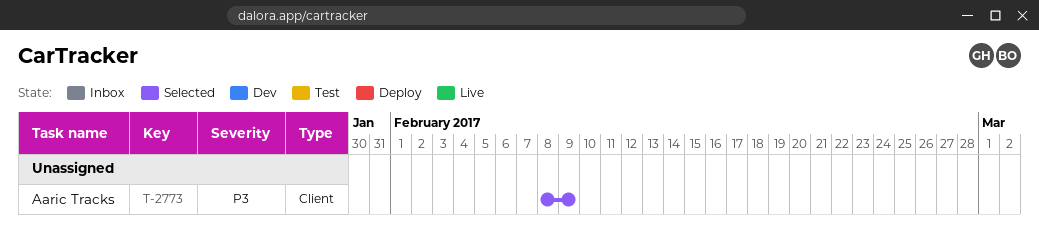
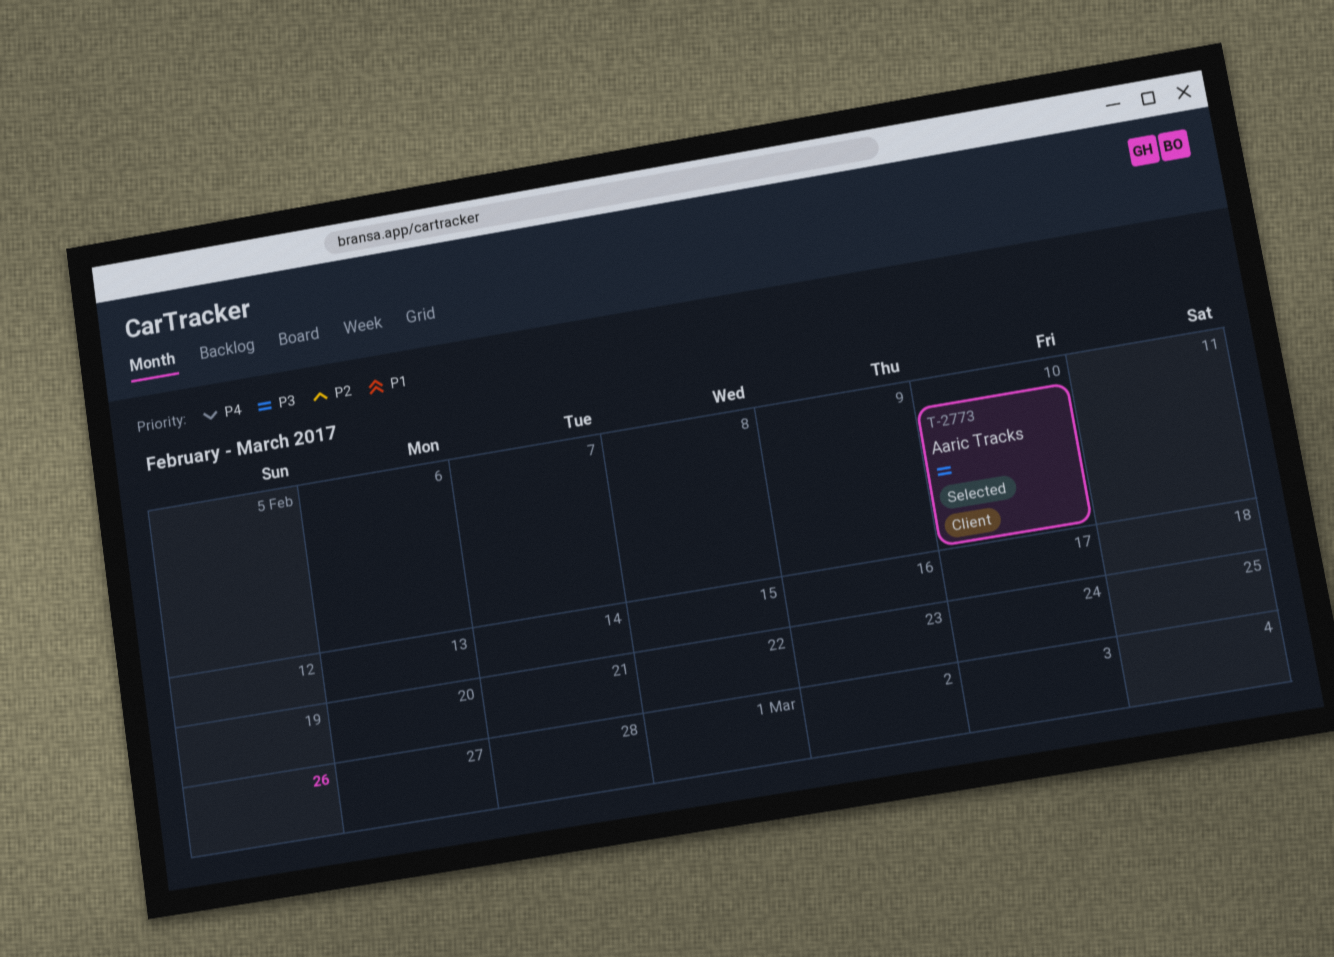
T-2773, due: Feb 9 -> Feb 10

